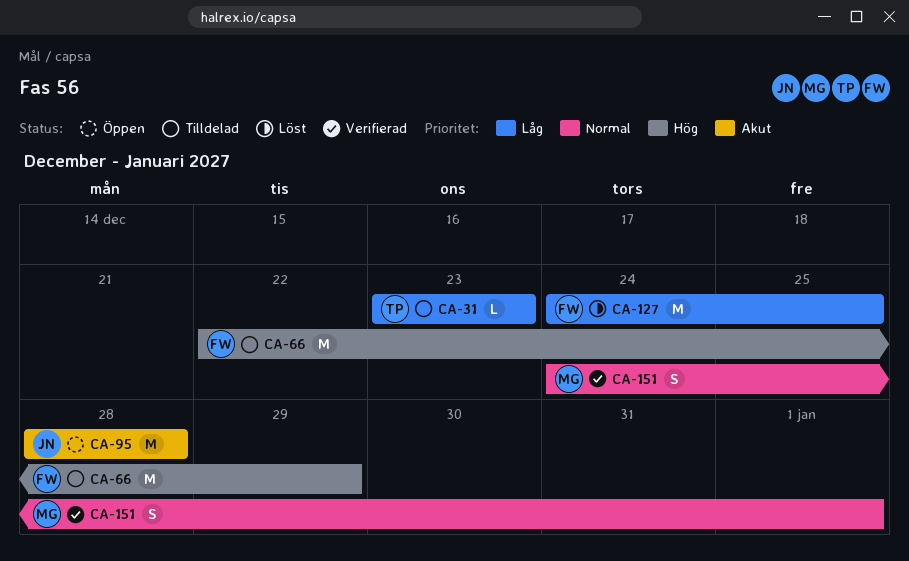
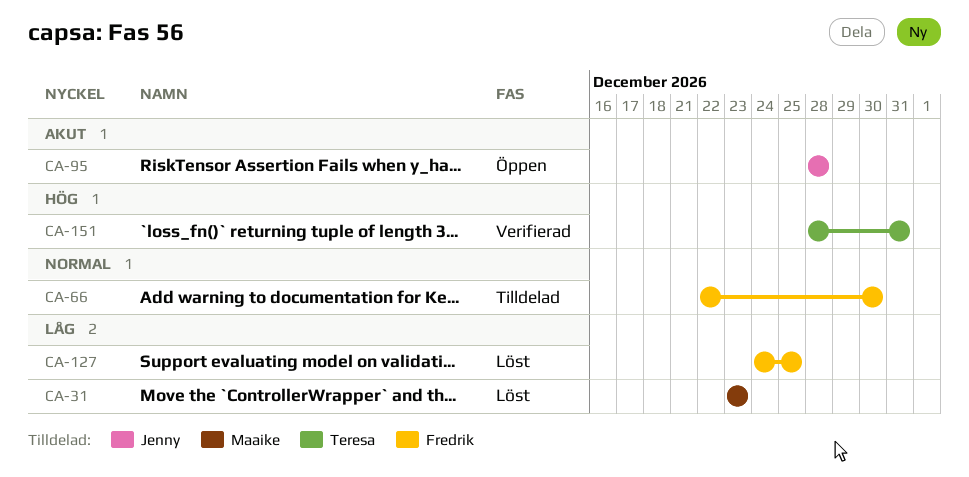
CA-31, status: Tilldelad -> Löst
CA-31, owner: Teresa -> Maaike
CA-66, priority: Hög -> Normal
CA-66, due: Dec 29 -> Dec 30
CA-151, owner: Maaike -> Teresa
CA-151, priority: Normal -> Hög
CA-151, start: Dec 24 -> Dec 28
CA-151, due: Jan 1 -> Dec 31

